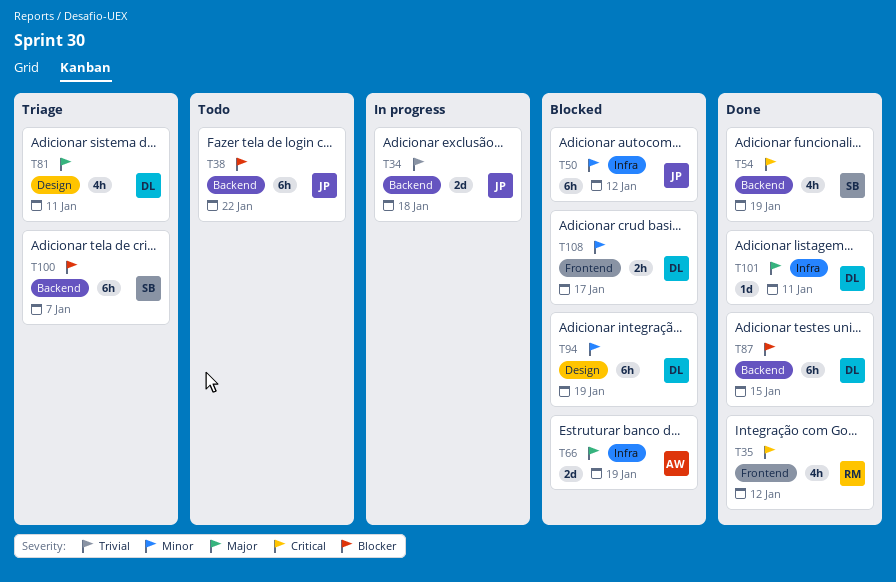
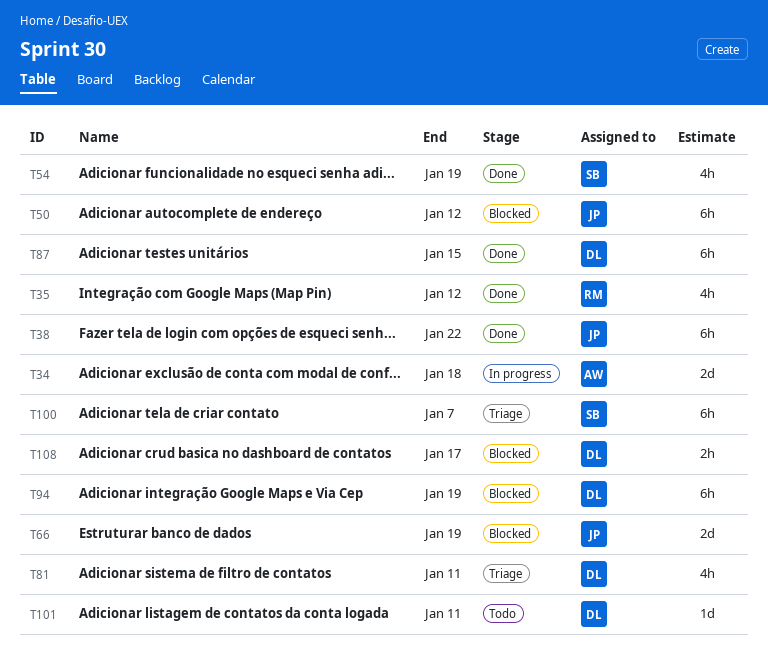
T34, owner: JP -> AW
T38, status: Todo -> Done
T66, owner: AW -> JP
T101, status: Done -> Todo

